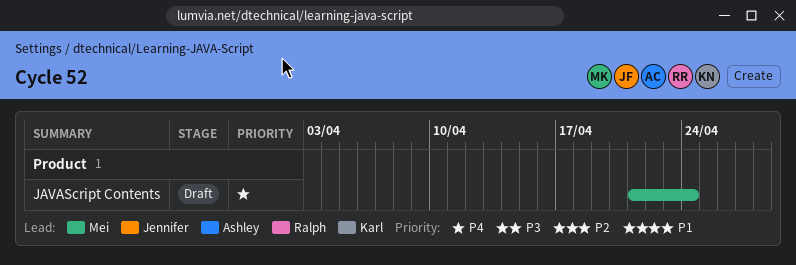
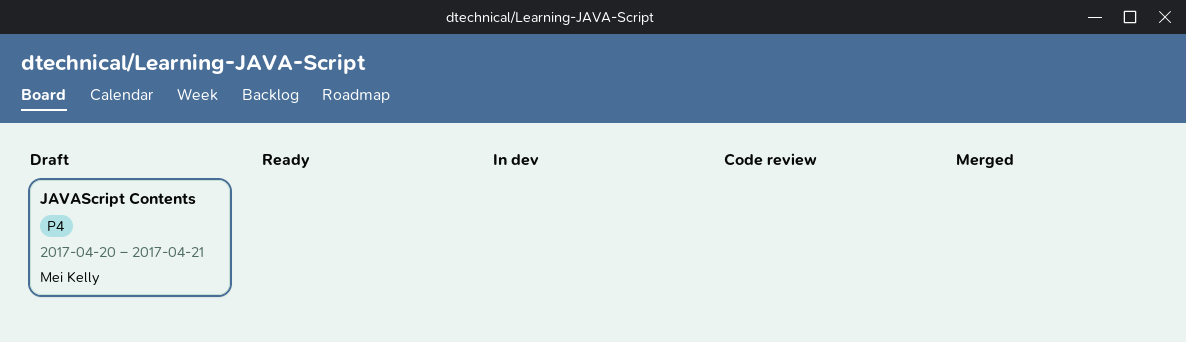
JAVAScript Contents, start: Apr 21 -> Apr 20
JAVAScript Contents, due: Apr 24 -> Apr 21

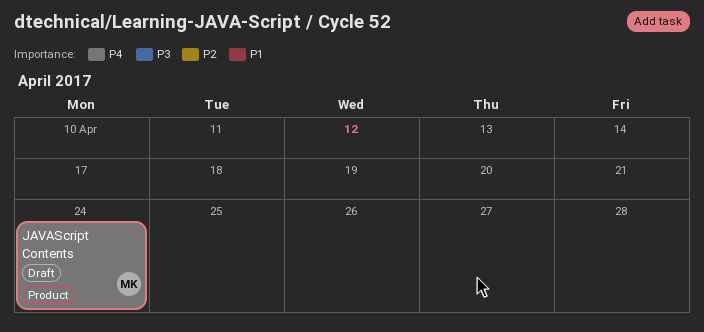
JAVAScript Contents, due: Apr 21 -> Apr 24

